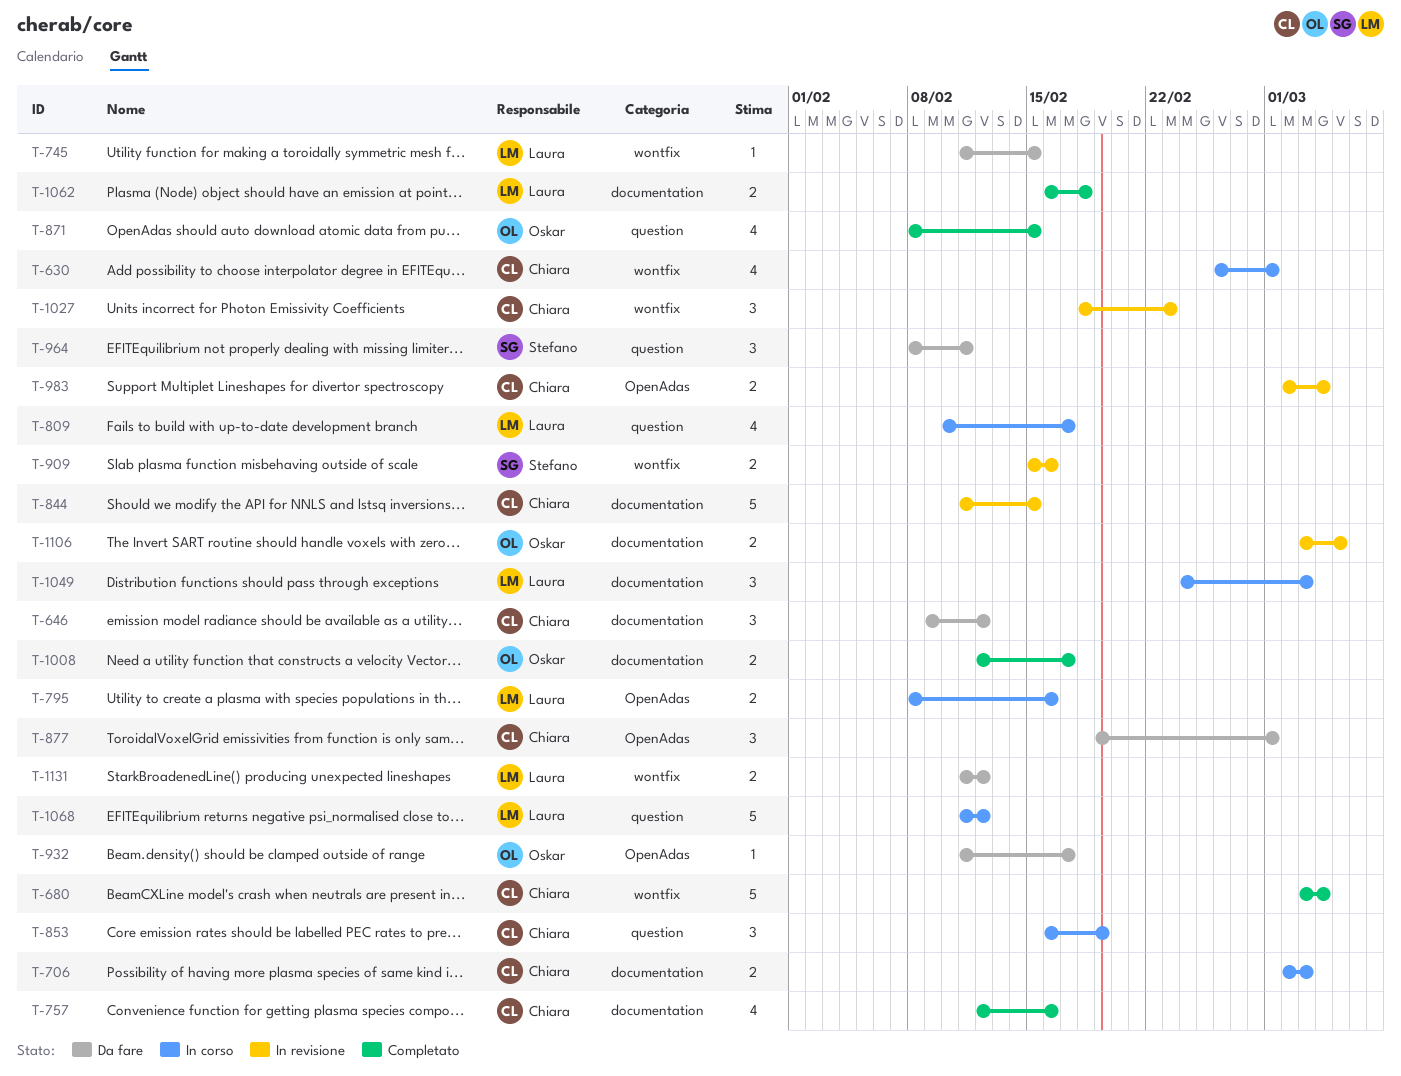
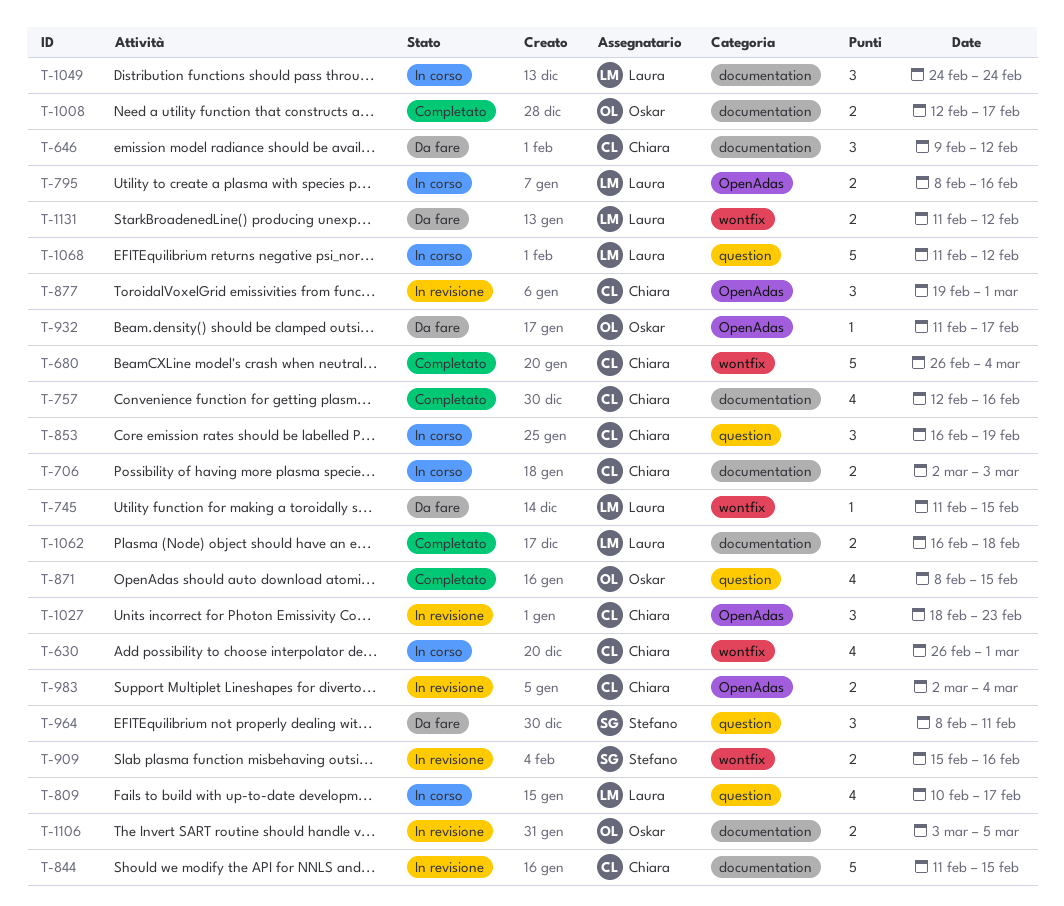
T-680, start: Mar 3 -> Feb 26
T-877, status: Da fare -> In revisione
T-1027, label: wontfix -> OpenAdas
T-1049, due: Mar 3 -> Feb 24

